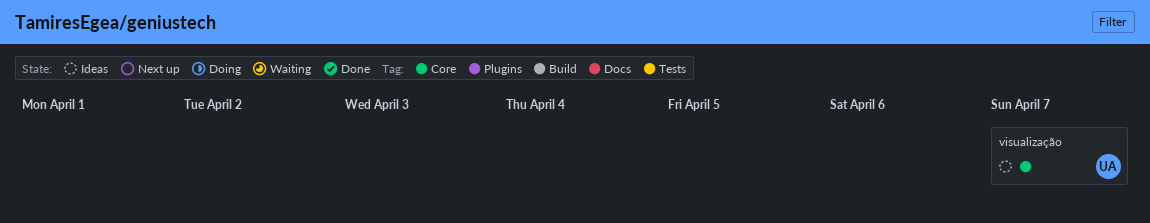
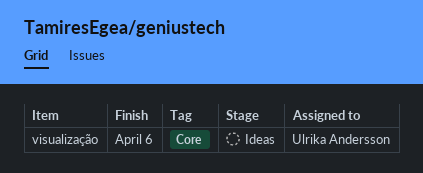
visualização, due: Apr 7 -> Apr 6

